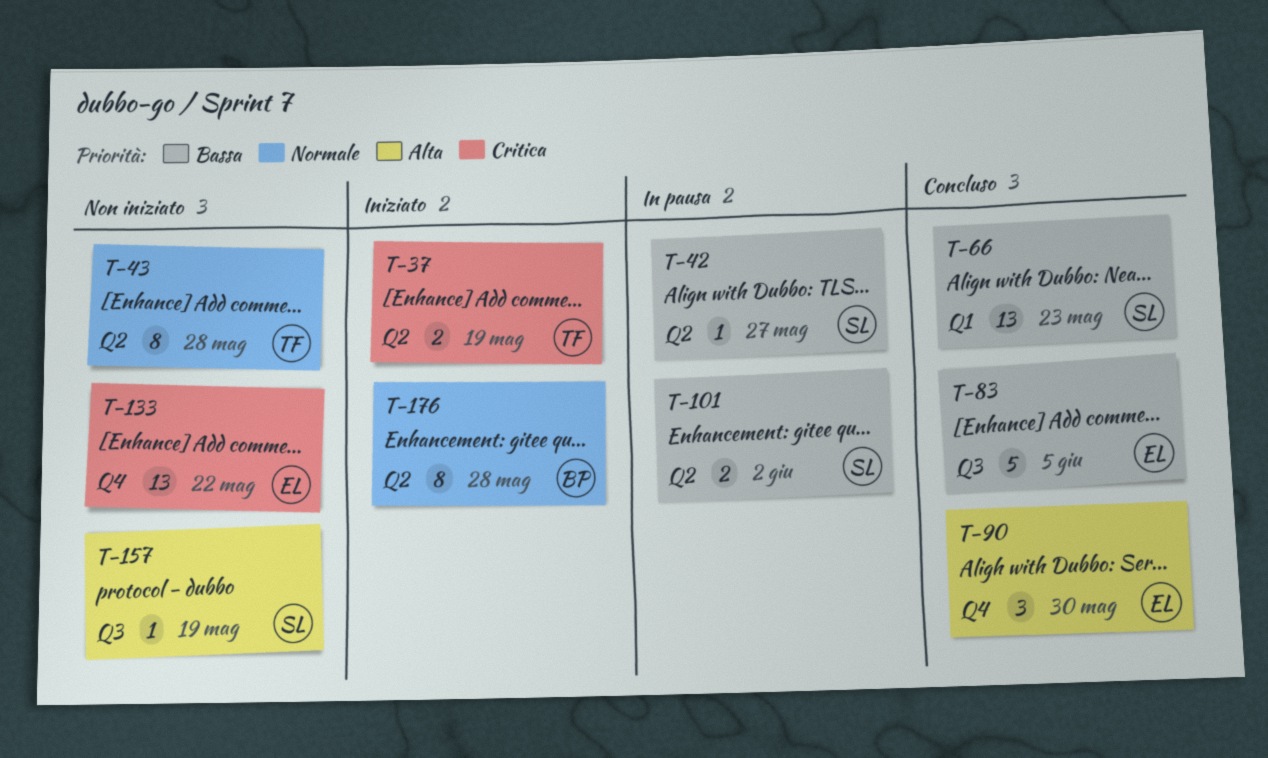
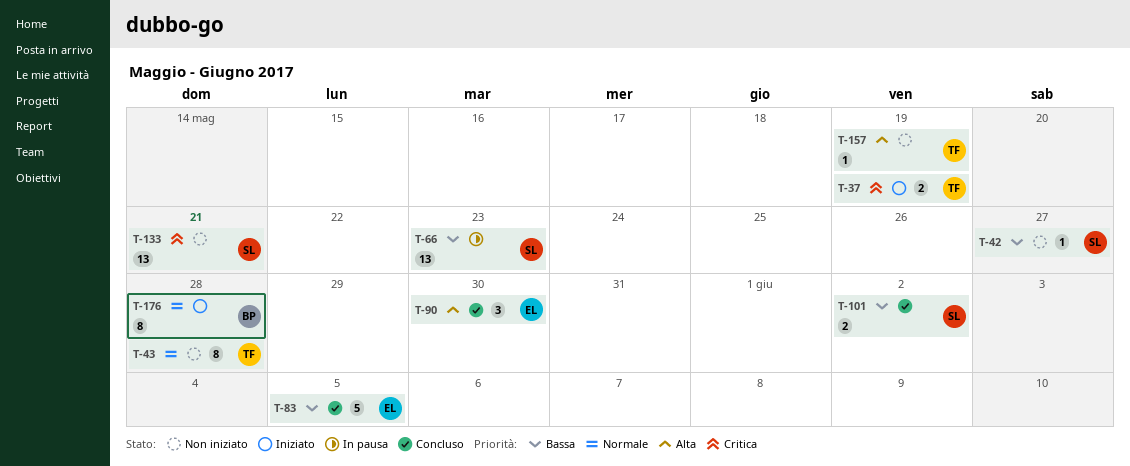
T-42, status: In pausa -> Non iniziato
T-66, status: Concluso -> In pausa
T-101, status: In pausa -> Concluso
T-133, owner: EL -> SL
T-133, due: May 22 -> May 21
T-157, owner: SL -> TF

